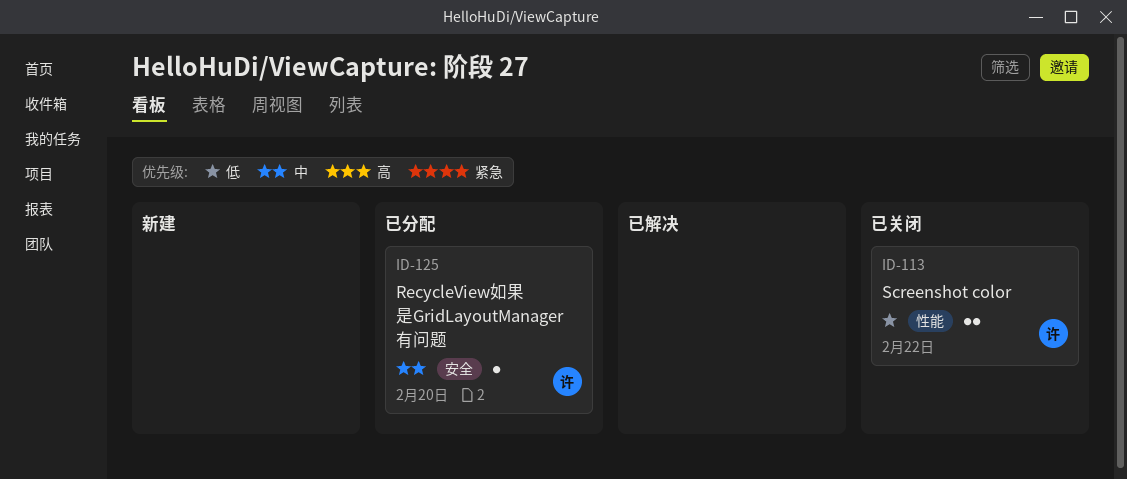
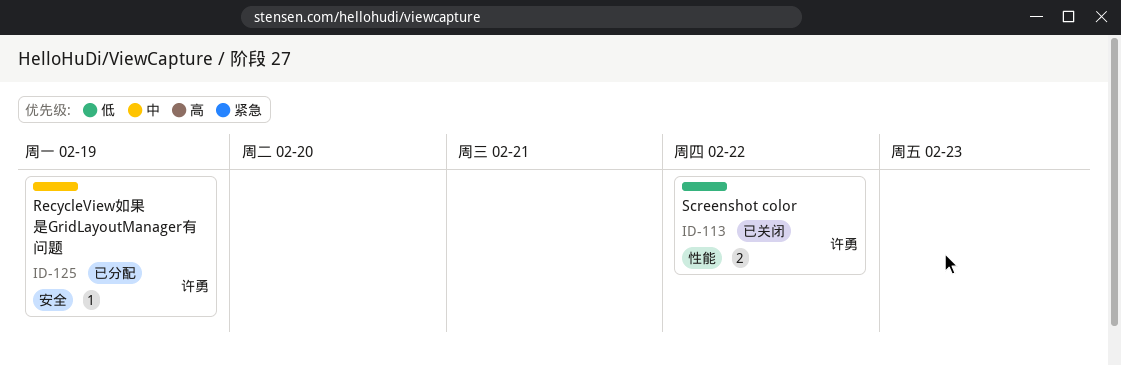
ID-125, due: Feb 20 -> Feb 19

